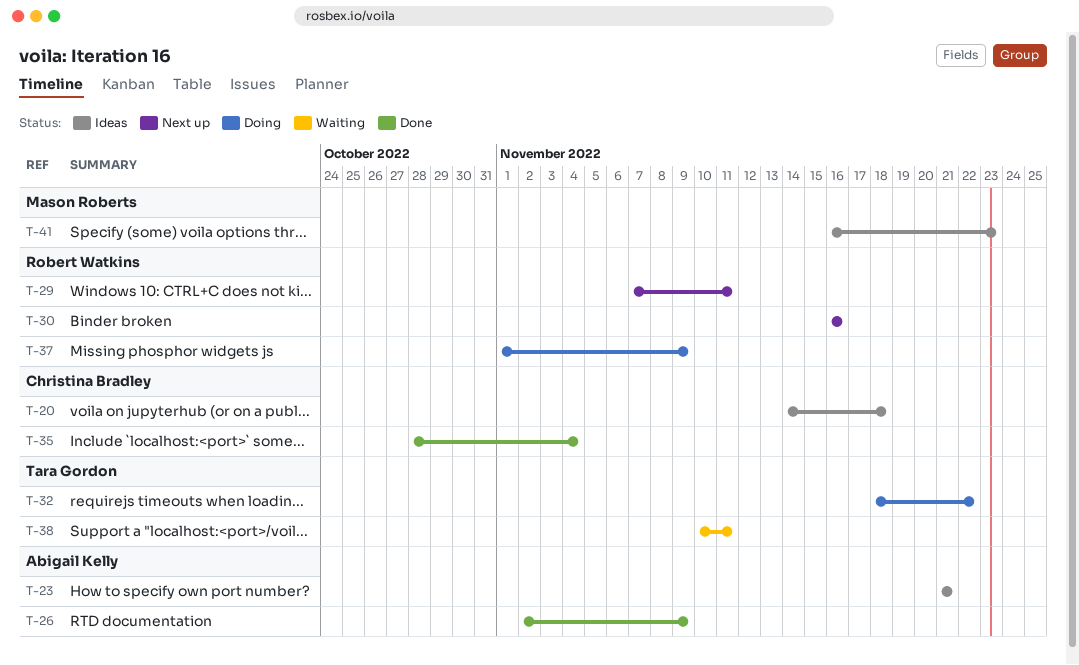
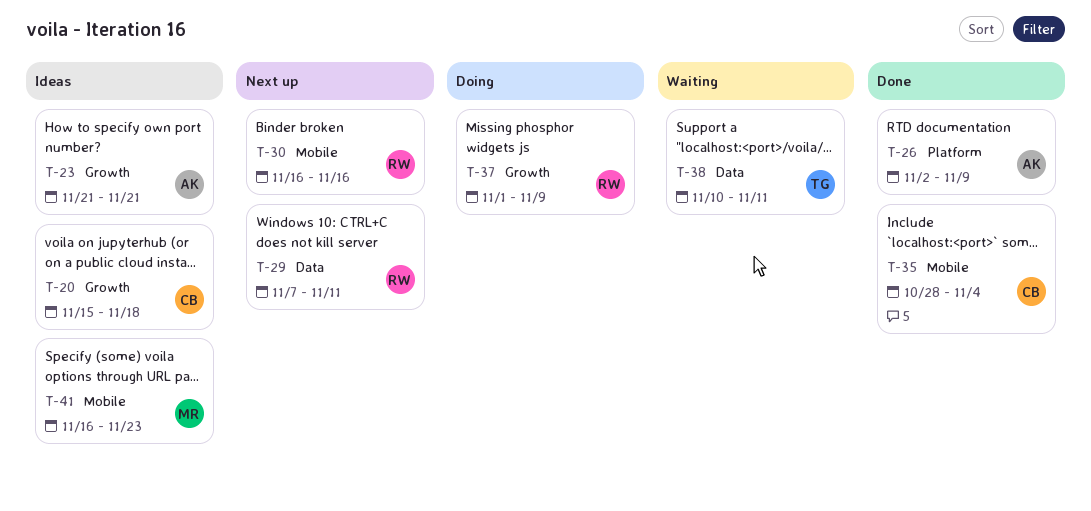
T-20, start: Nov 14 -> Nov 15
T-32: present -> none

